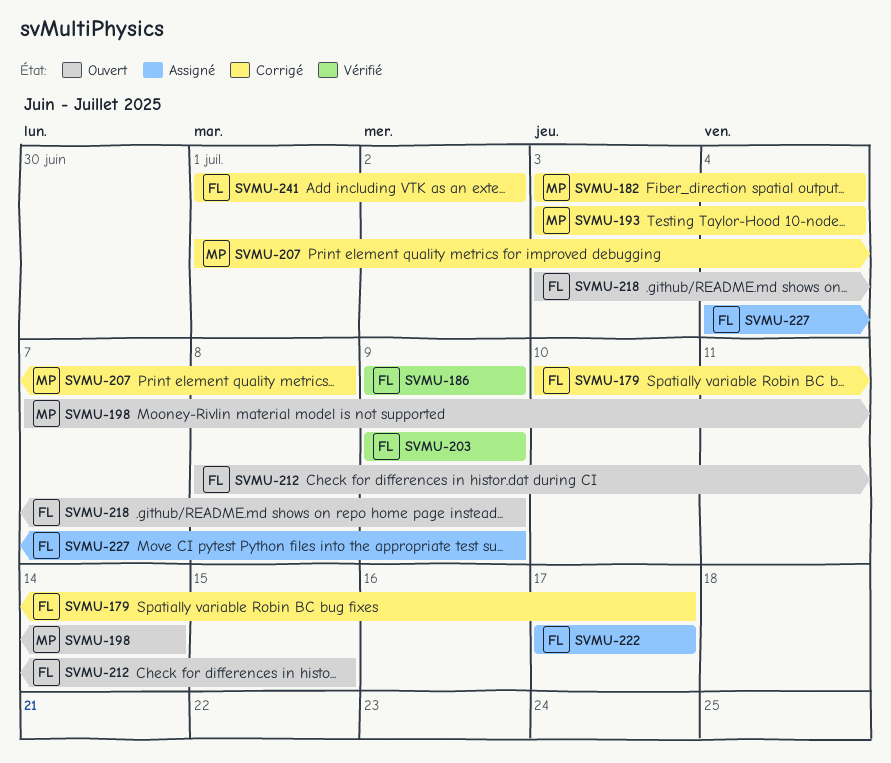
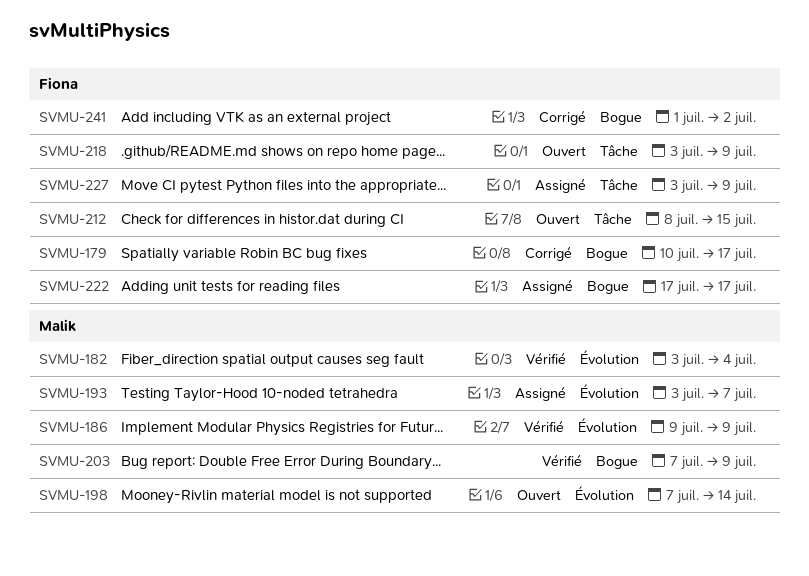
SVMU-182, status: Corrigé -> Vérifié
SVMU-186, owner: Fiona -> Malik
SVMU-193, status: Corrigé -> Assigné
SVMU-193, due: Jul 4 -> Jul 7
SVMU-203, owner: Fiona -> Malik
SVMU-203, start: Jul 9 -> Jul 7
SVMU-207: present -> none
SVMU-227, start: Jul 4 -> Jul 3

